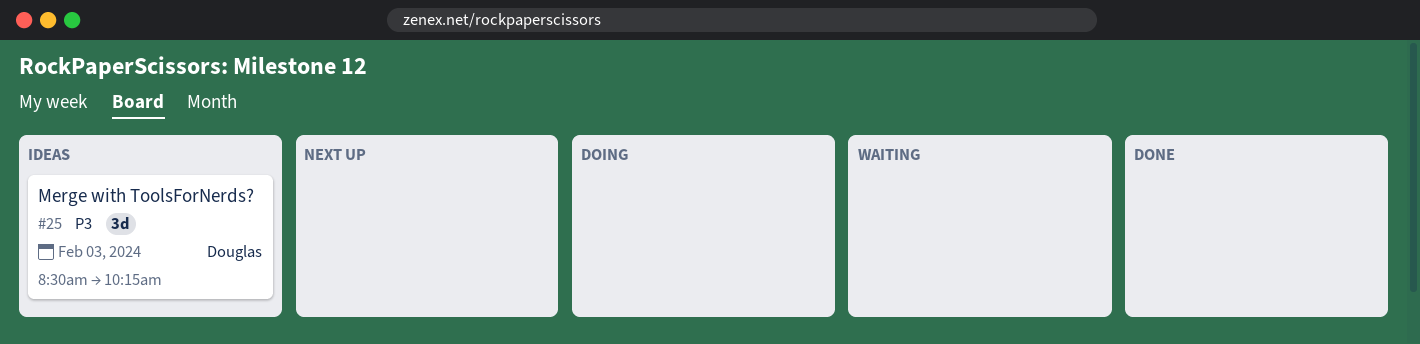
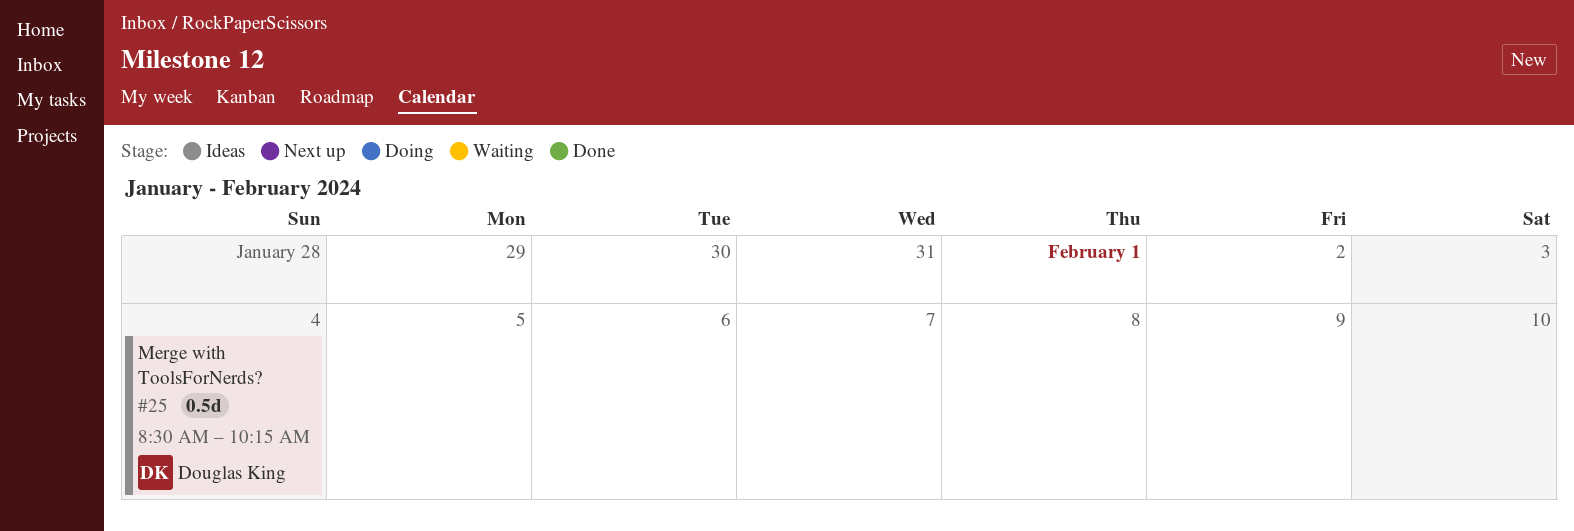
#25, estimate: 3d -> 0.5d
#25, day: Feb 3 -> Feb 4

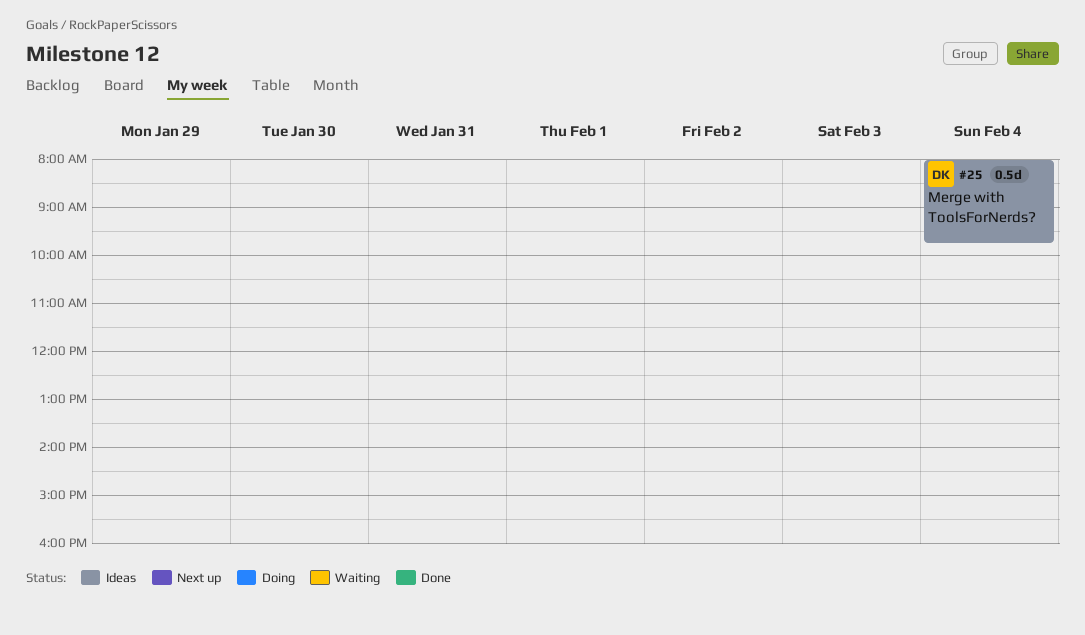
#25, begins: 08:30 -> 08:00
#25, ends: 10:15 -> 09:45

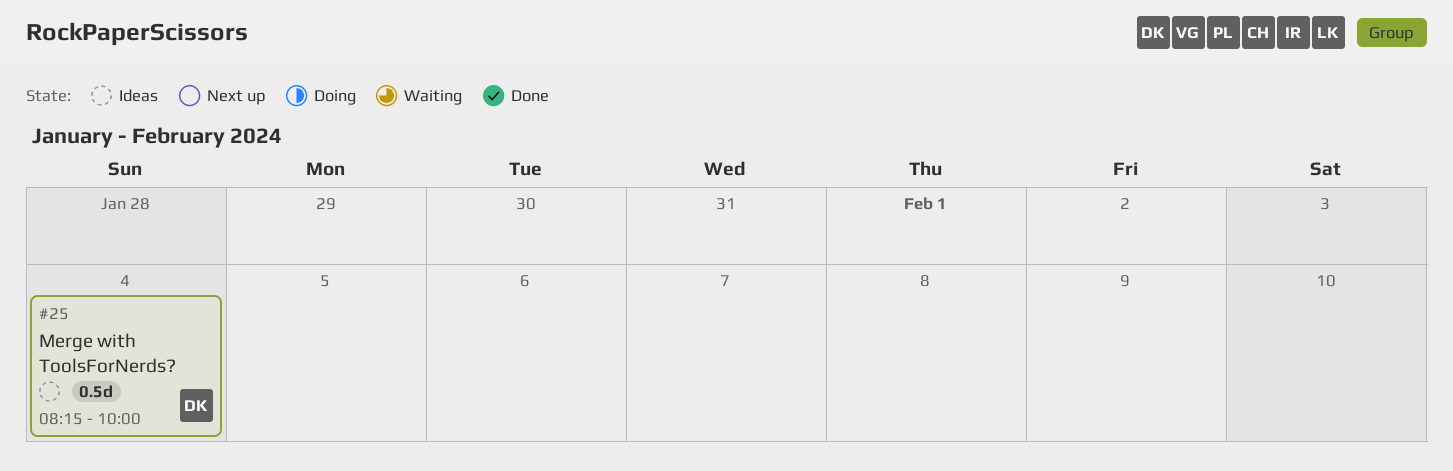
#25, begins: 08:00 -> 08:15
#25, ends: 09:45 -> 10:00

